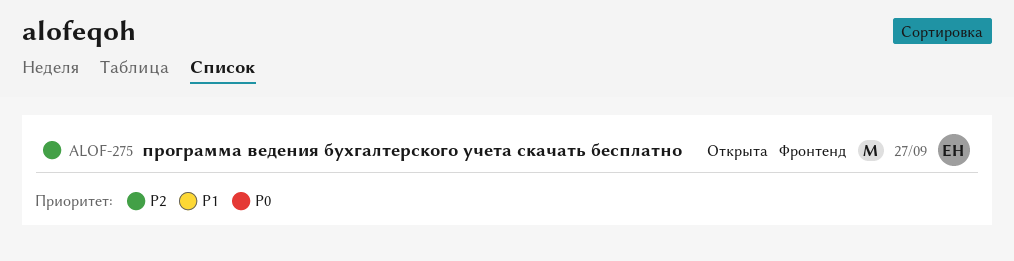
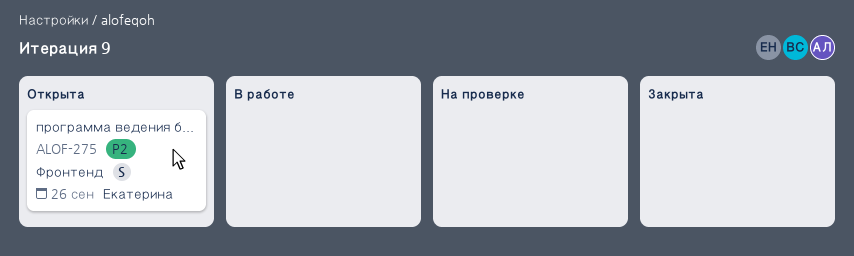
ALOF-275, estimate: M -> S
ALOF-275, due: Sep 27 -> Sep 26

